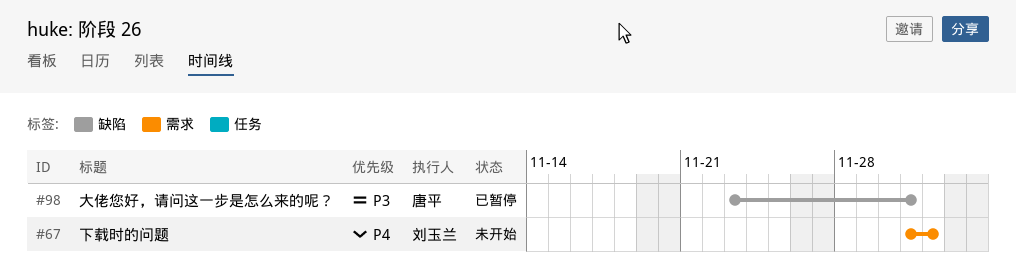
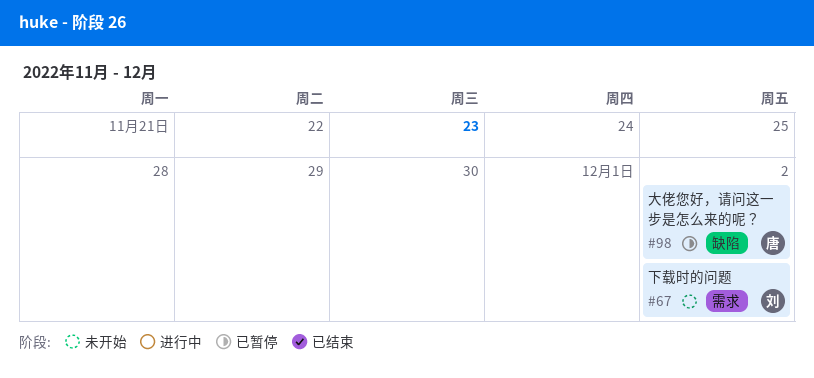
#98, due: Dec 1 -> Dec 2

